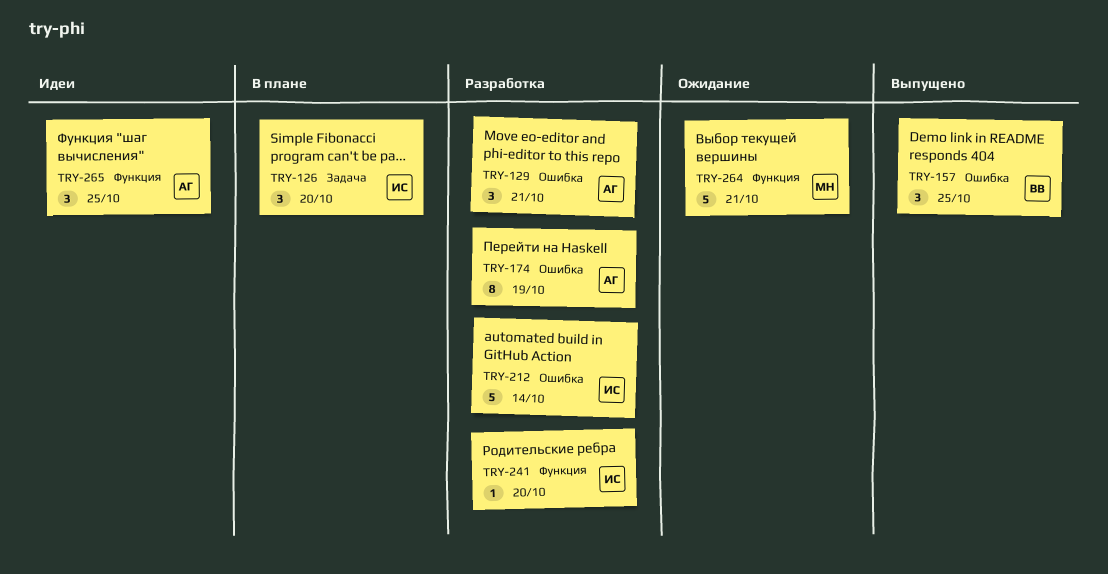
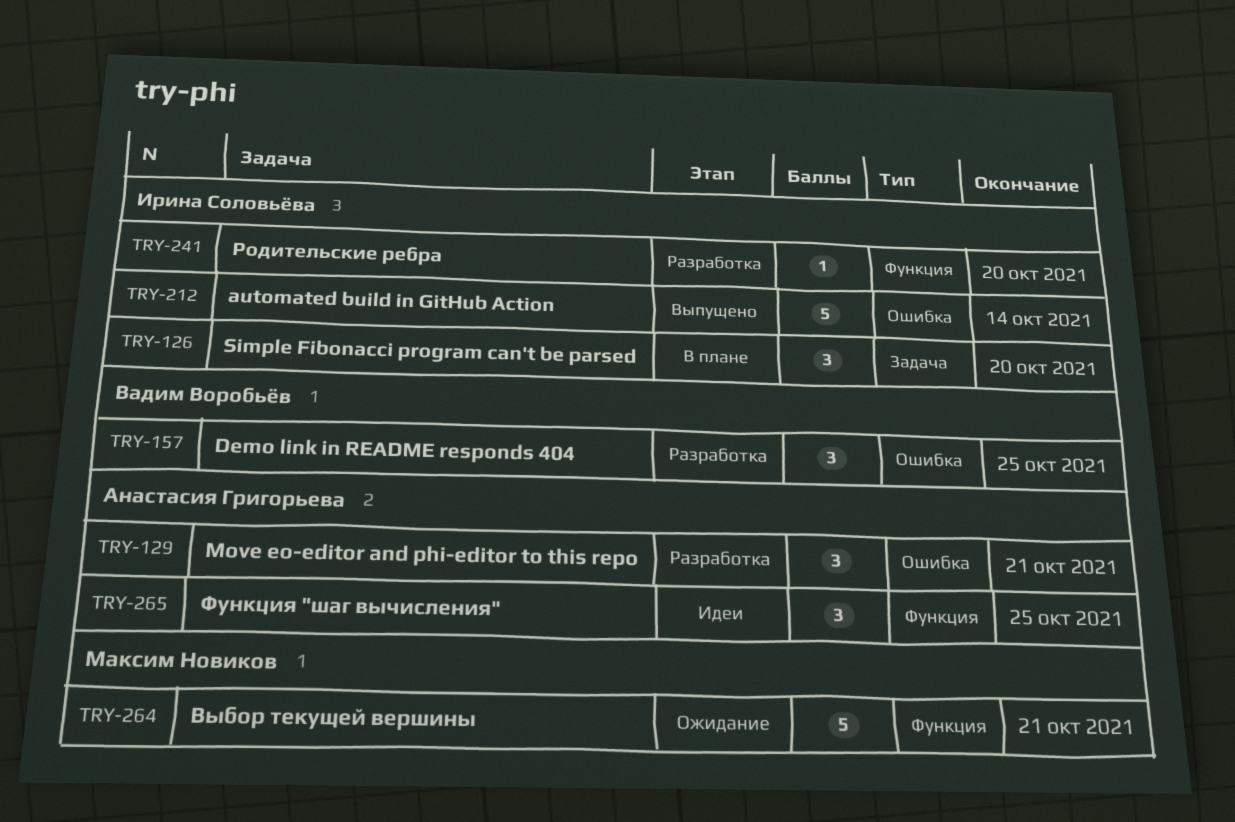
TRY-157, status: Выпущено -> Разработка
TRY-174: present -> none
TRY-212, status: Разработка -> Выпущено

